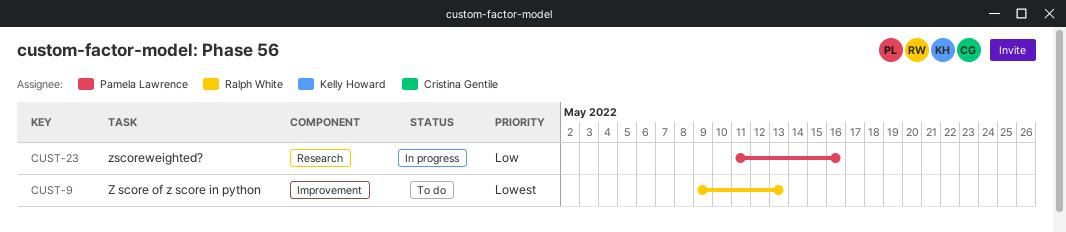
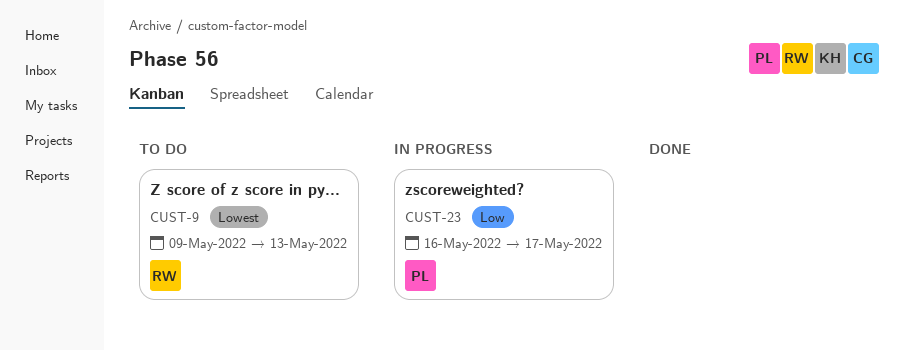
CUST-23, start: May 11 -> May 16
CUST-23, due: May 16 -> May 17

